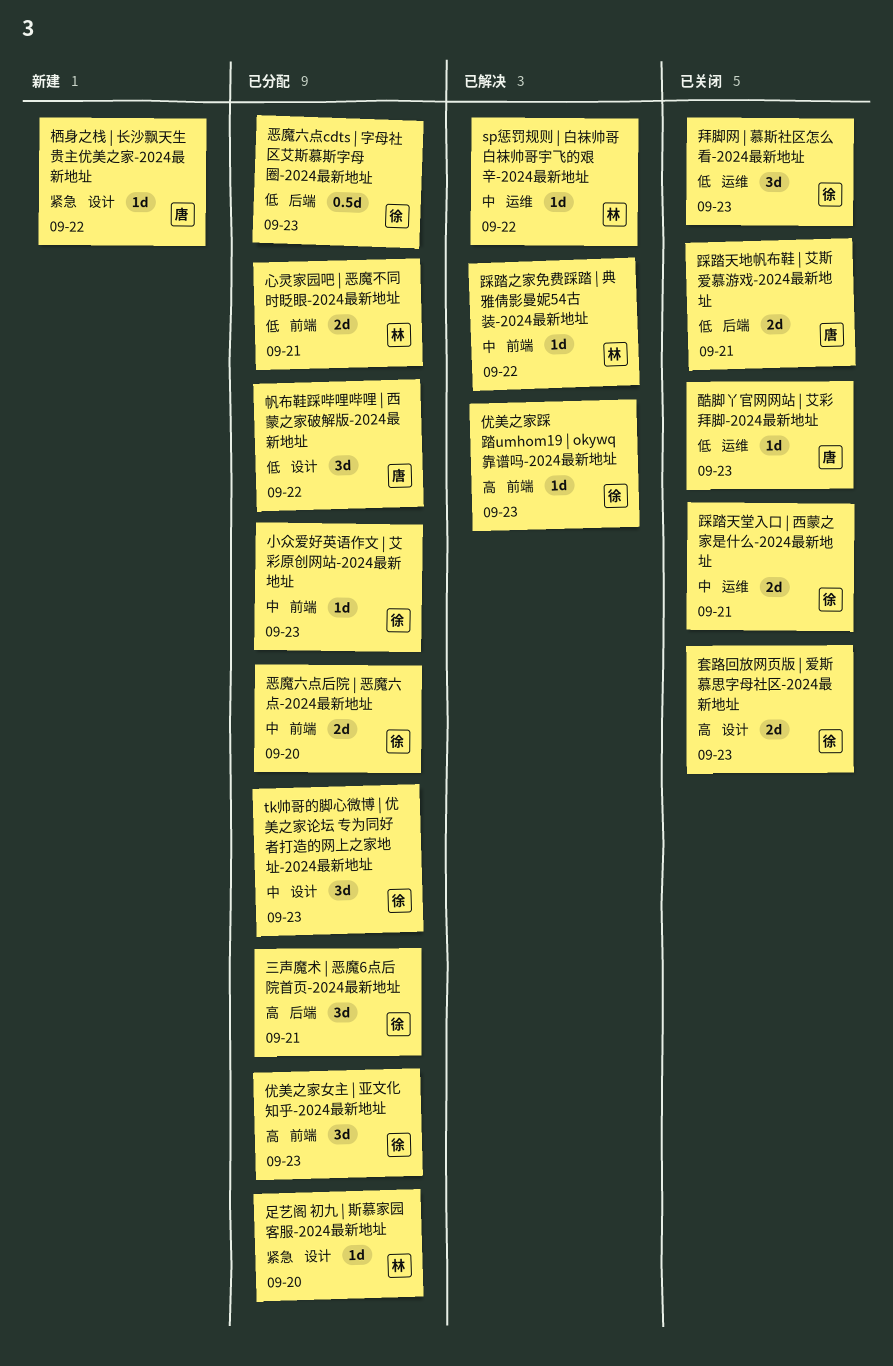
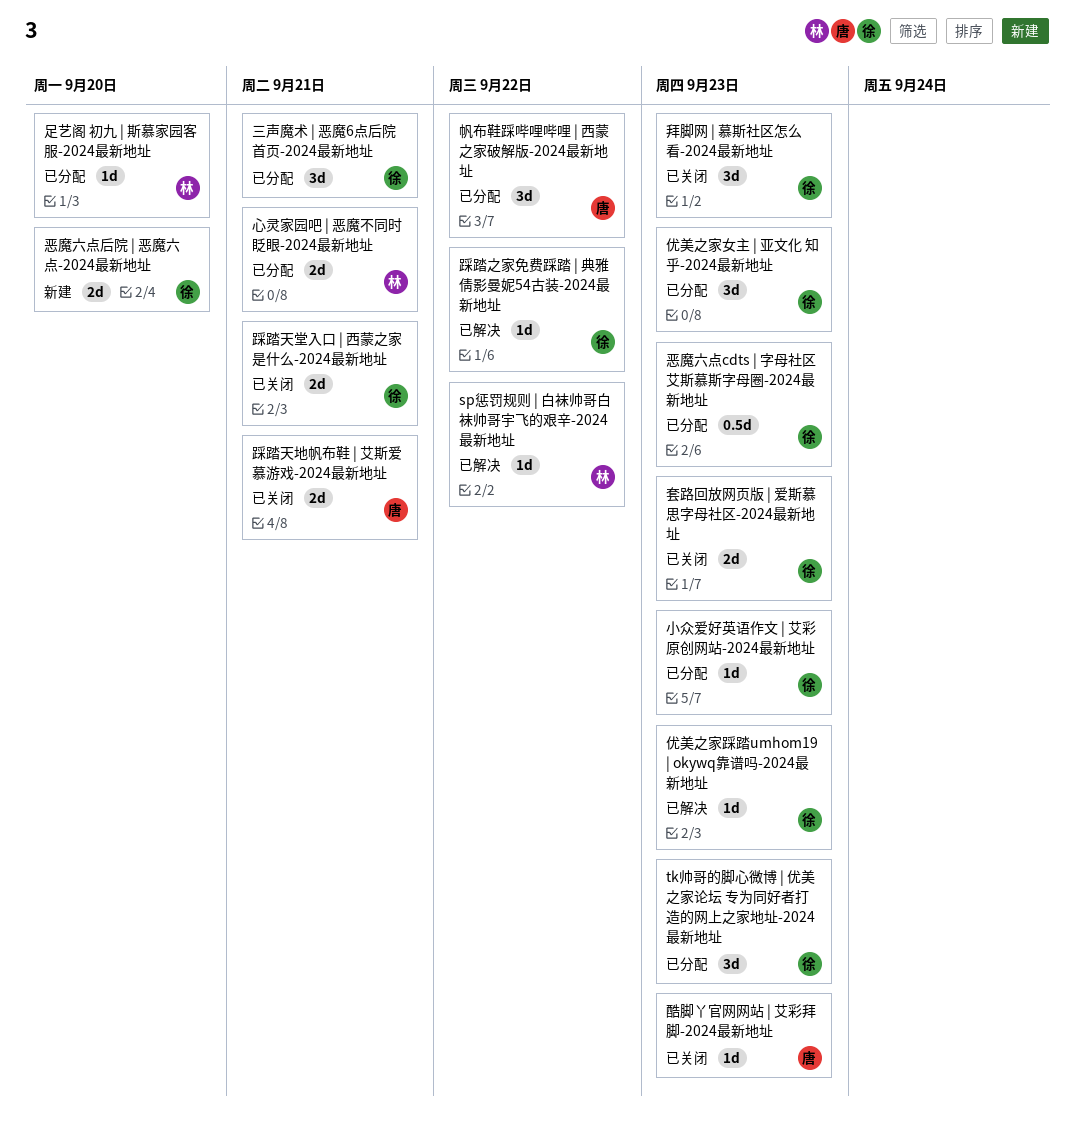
恶魔六点后院 | 恶魔六点-2024最新地址, status: 已分配 -> 新建
栖身之栈 | 长沙飘天生贵主优美之家-2024最新地址: present -> none
踩踏之家免费踩踏 | 典雅倩影曼妮54古装-2024最新地址, owner: 林 -> 徐

